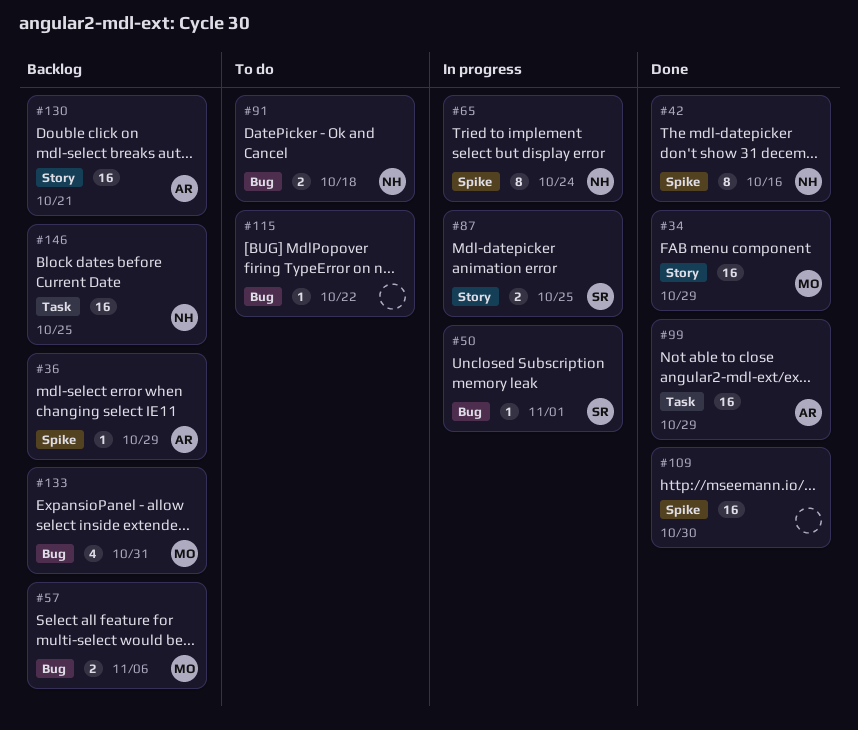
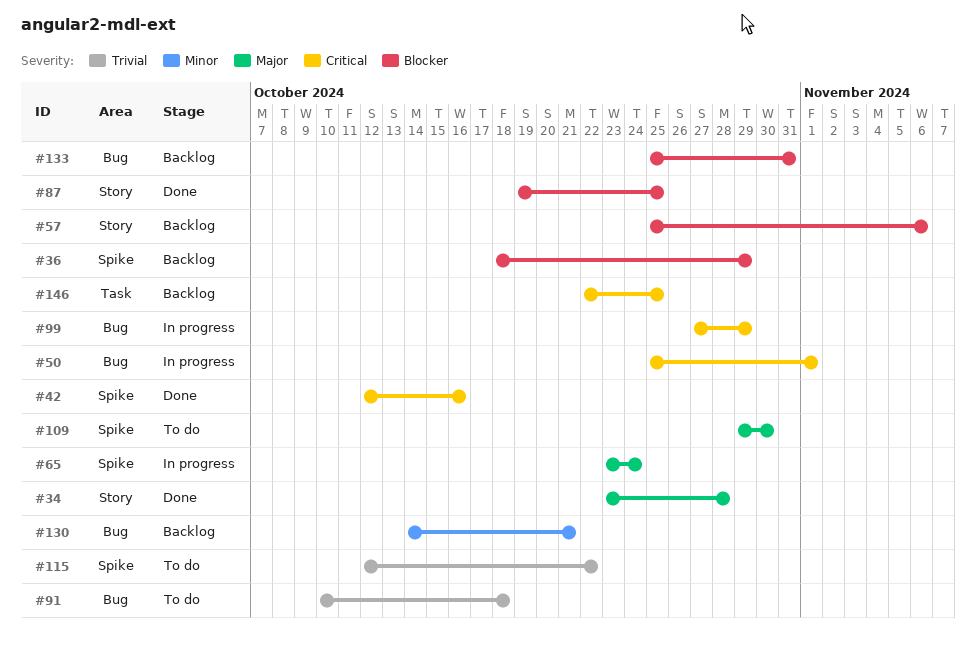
#34, due: Oct 29 -> Oct 28
#57, label: Bug -> Story
#87, status: In progress -> Done
#99, status: Done -> In progress
#99, label: Task -> Bug
#109, status: Done -> To do
#115, label: Bug -> Spike
#130, label: Story -> Bug

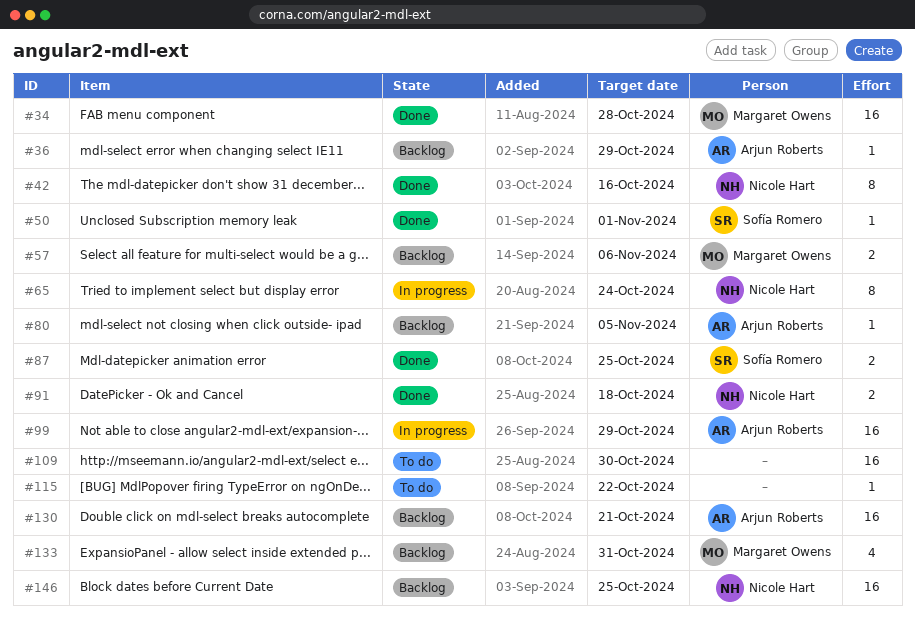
#50, status: In progress -> Done
#80: none -> present
#91, status: To do -> Done

